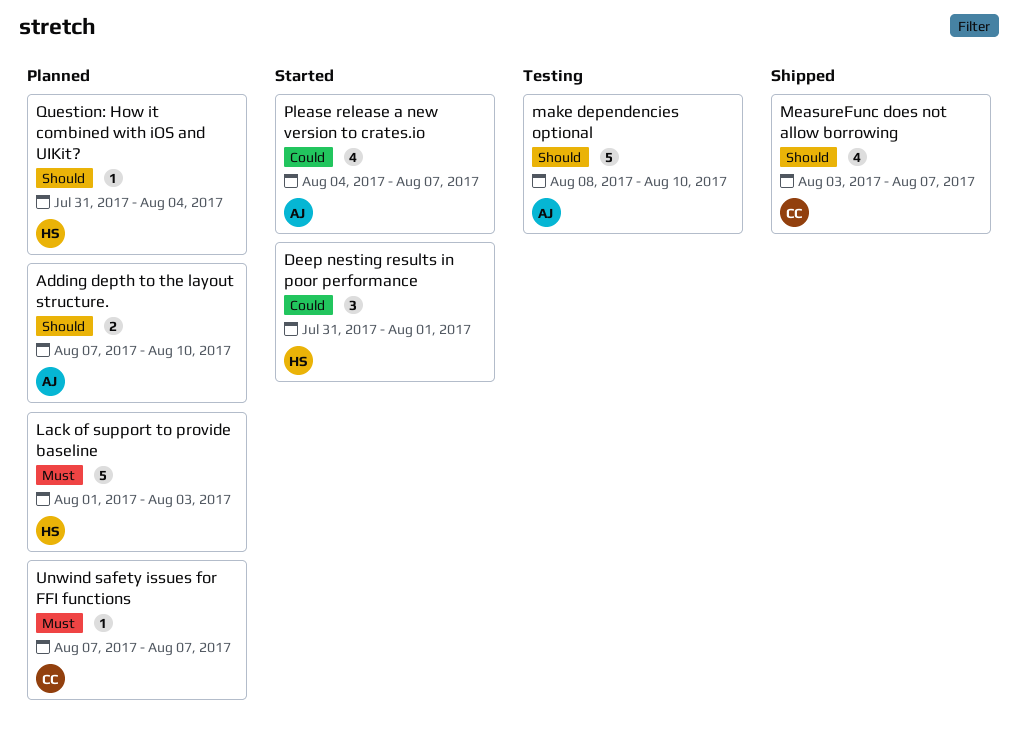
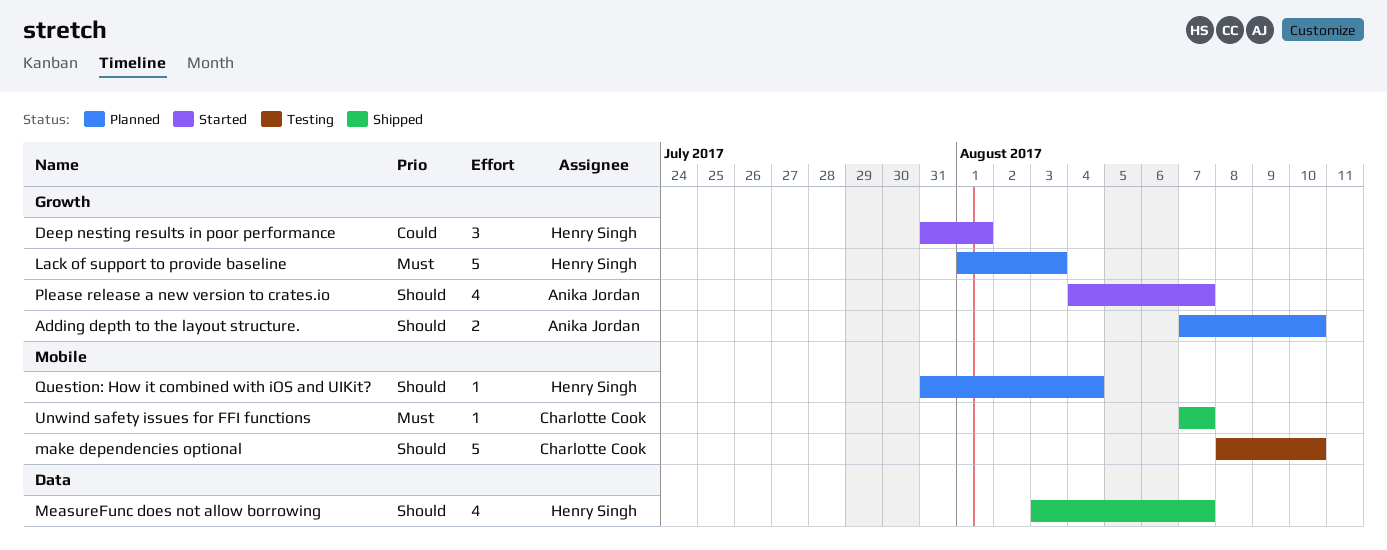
make dependencies optional, owner: Anika Jordan -> Charlotte Cook
MeasureFunc does not allow borrowing, owner: Charlotte Cook -> Henry Singh
Please release a new version to crates.io, priority: Could -> Should
Unwind safety issues for FFI functions, status: Planned -> Shipped

